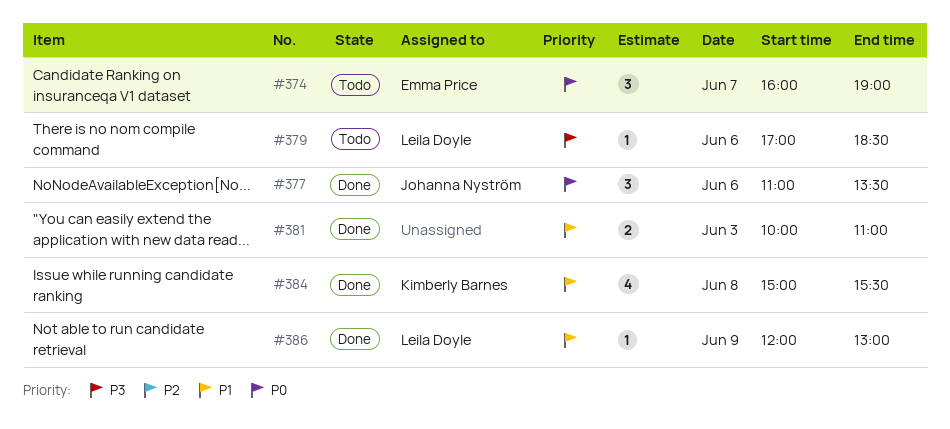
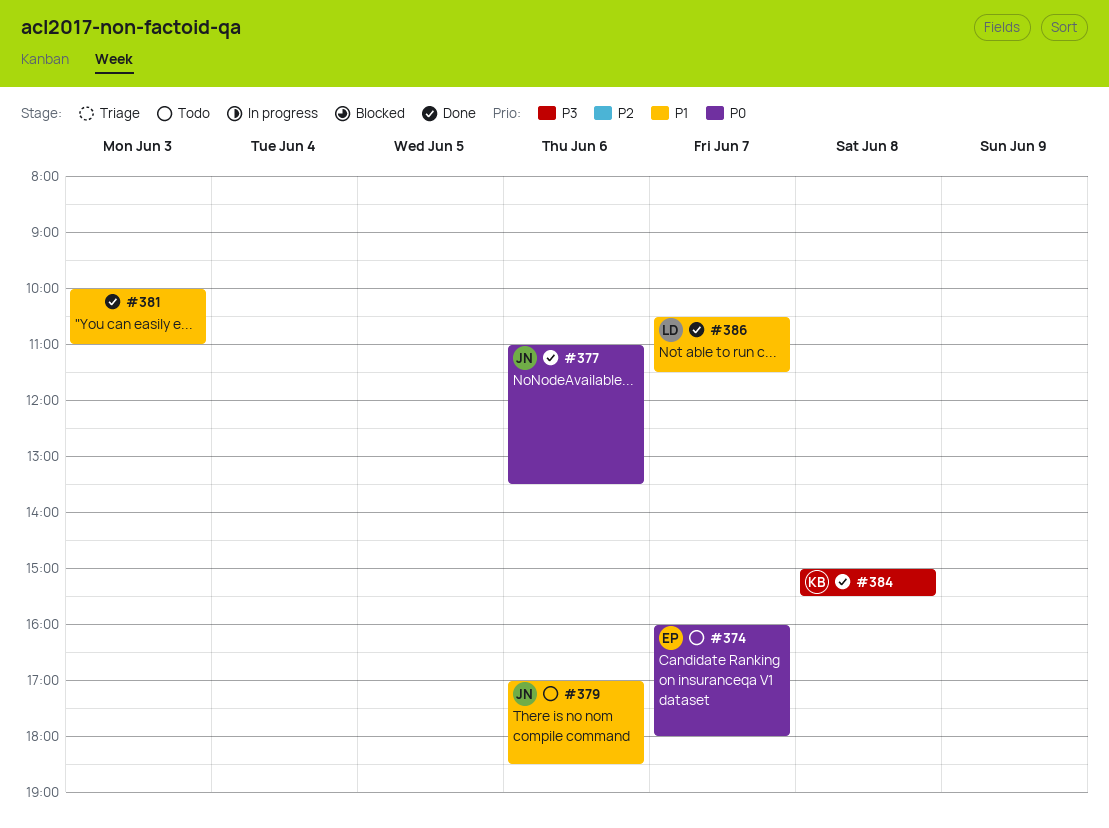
#374, ends: 19:00 -> 18:00
#379, owner: Leila Doyle -> Johanna Nyström
#379, priority: P3 -> P1
#384, priority: P1 -> P3
#386, day: Jun 9 -> Jun 7
#386, begins: 12:00 -> 10:30
#386, ends: 13:00 -> 11:30

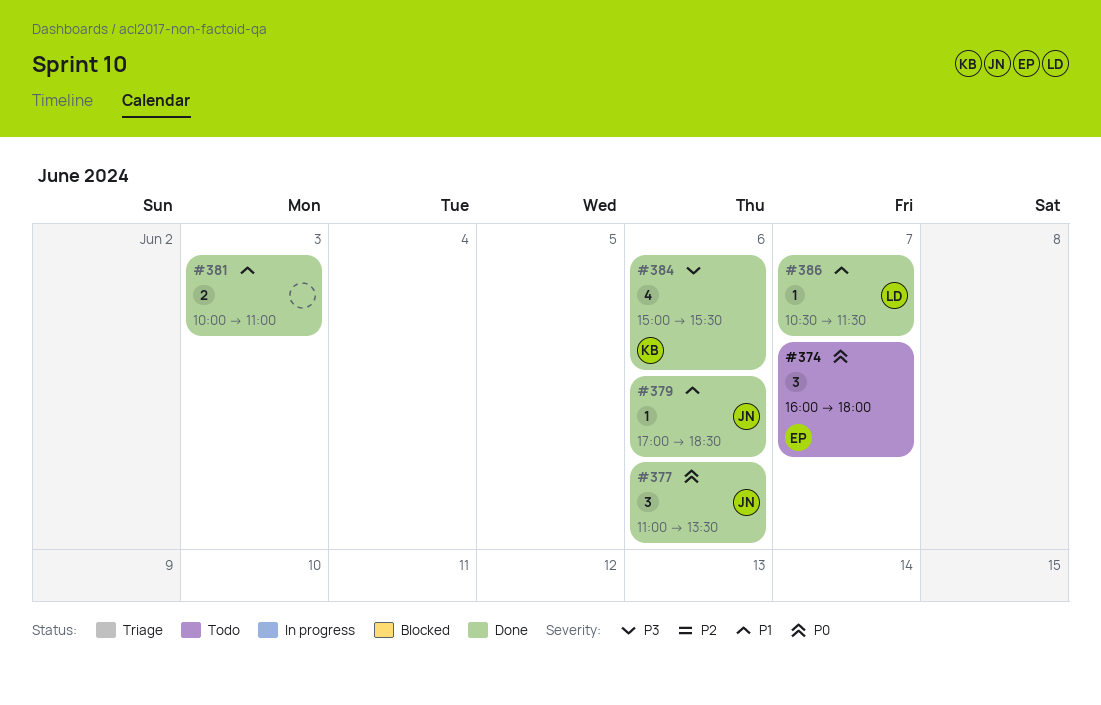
#379, status: Todo -> Done
#384, day: Jun 8 -> Jun 6

